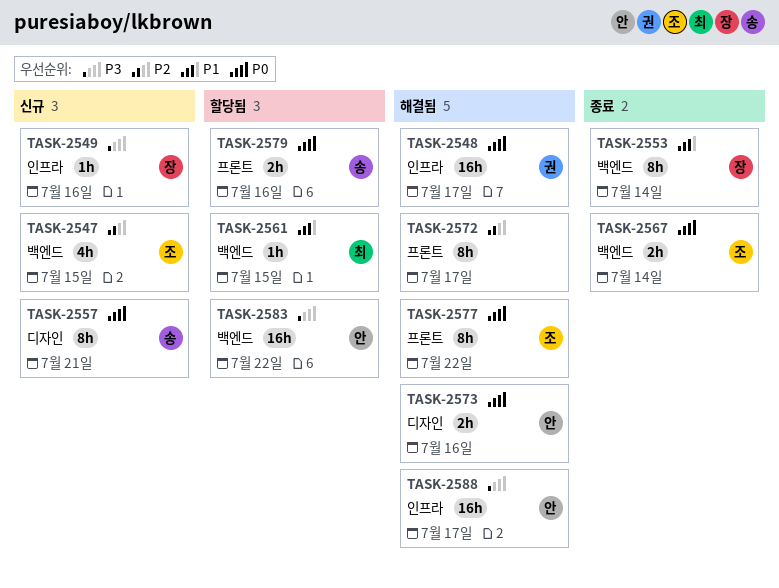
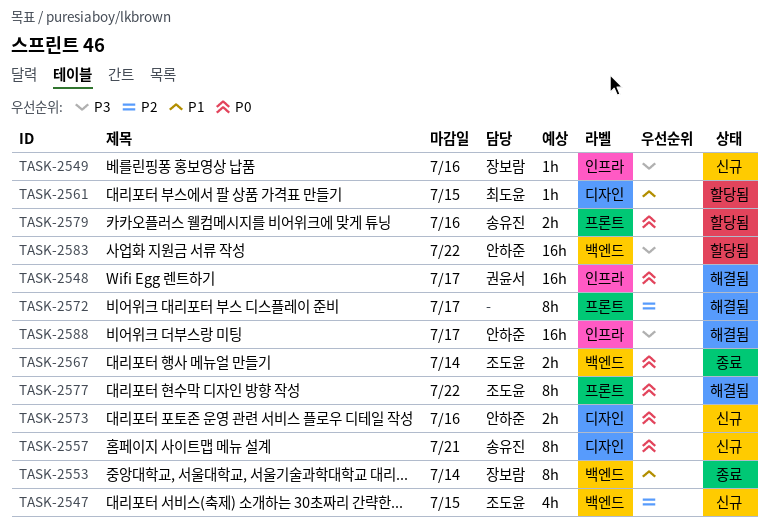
TASK-2561, label: 백엔드 -> 디자인
TASK-2573, status: 해결됨 -> 신규

